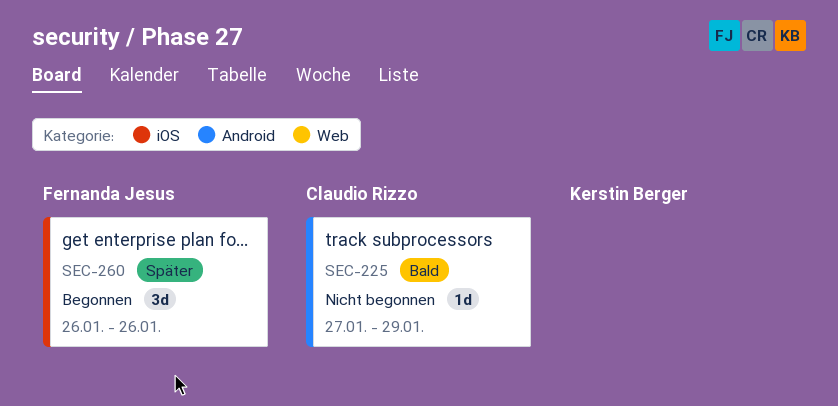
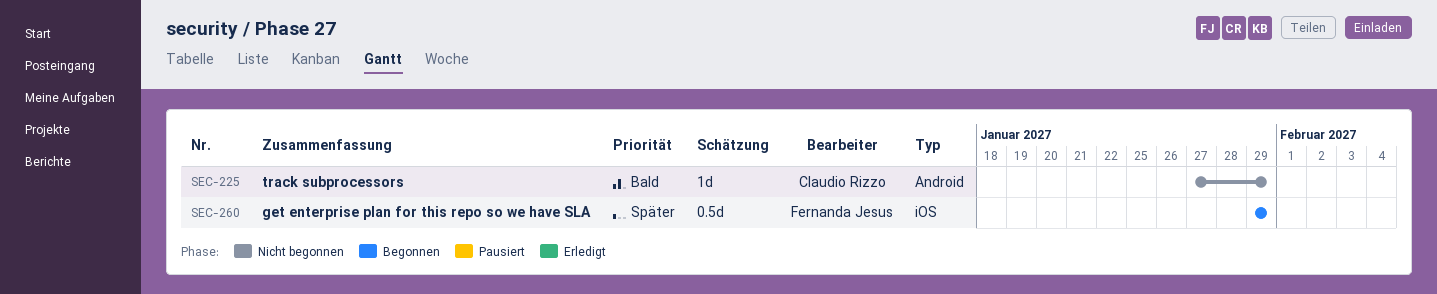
SEC-260, estimate: 3d -> 0.5d
SEC-260, start: Jan 26 -> Jan 29
SEC-260, due: Jan 26 -> Jan 29

